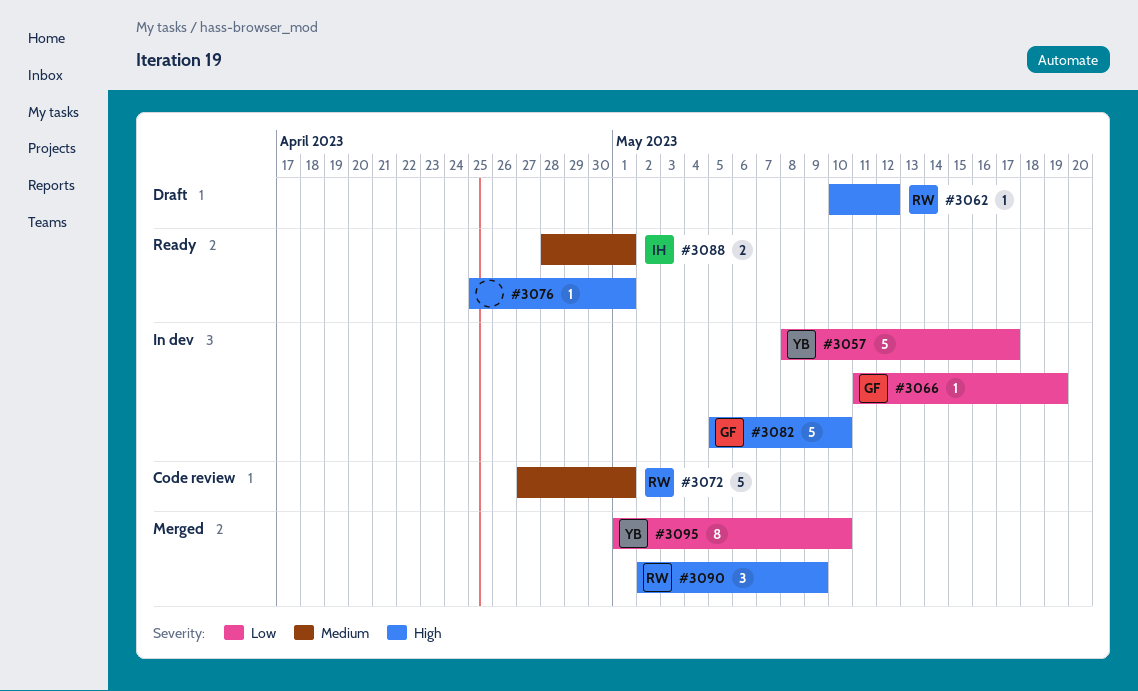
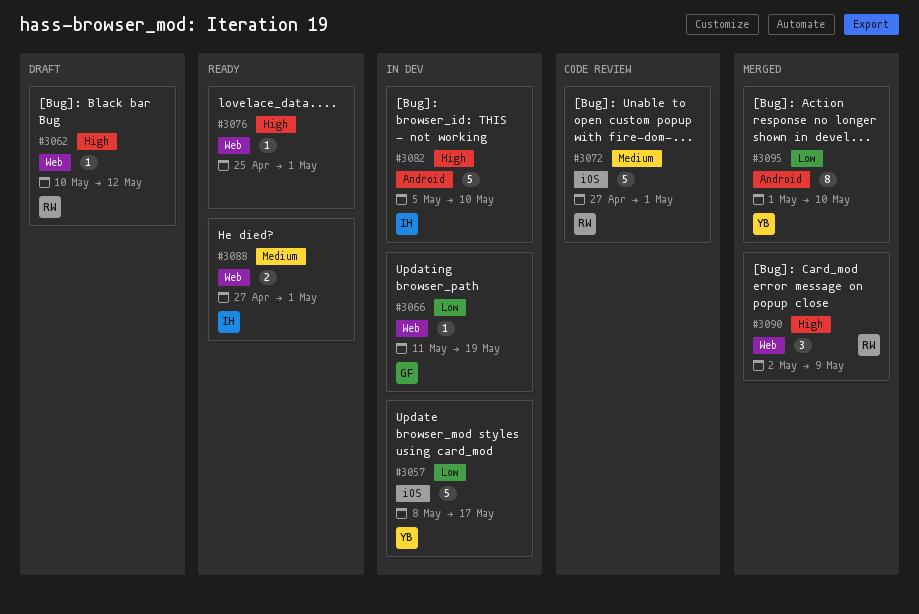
#3082, owner: GF -> IH
#3088, start: Apr 28 -> Apr 27

